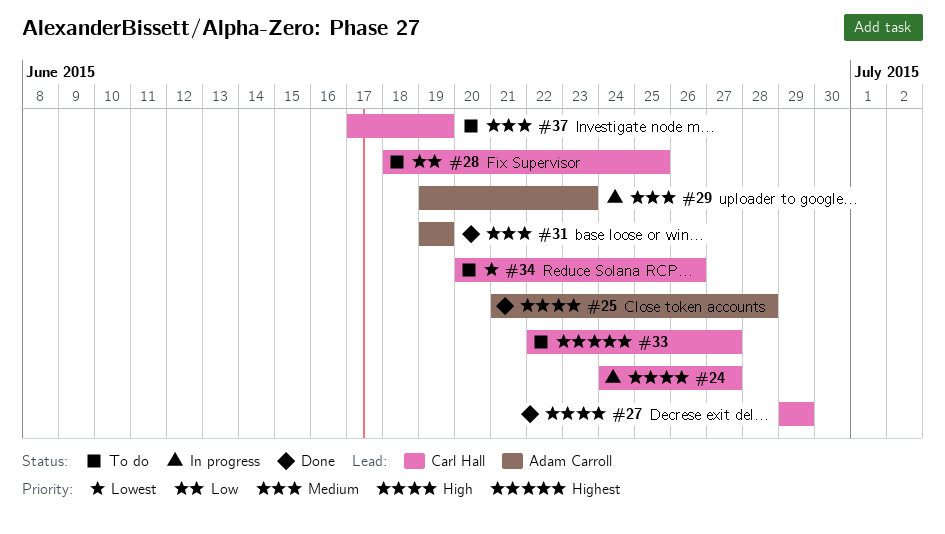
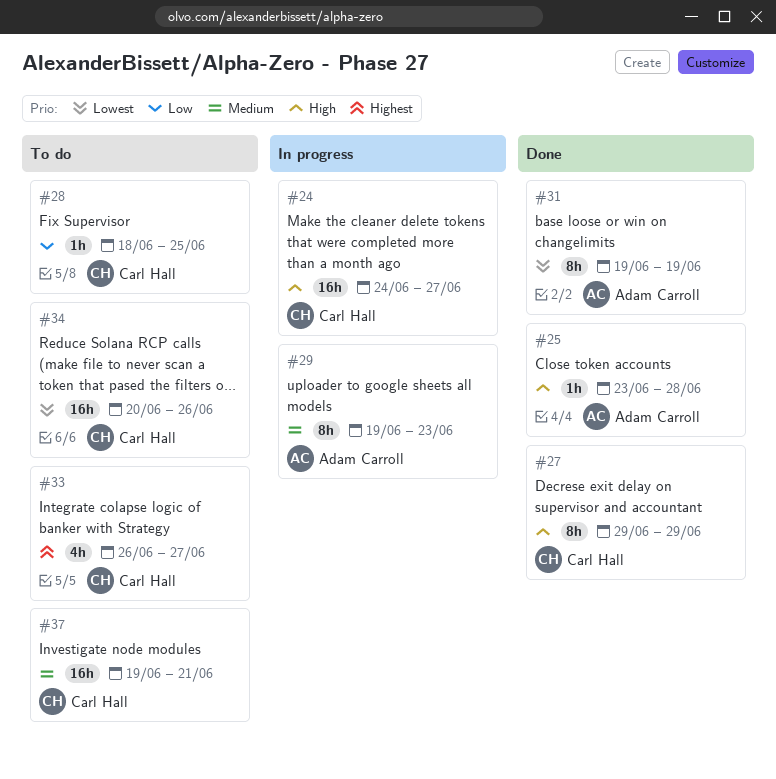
#25, start: Jun 21 -> Jun 23
#31, priority: Medium -> Lowest
#33, start: Jun 22 -> Jun 26
#37, start: Jun 17 -> Jun 19
#37, due: Jun 19 -> Jun 21

